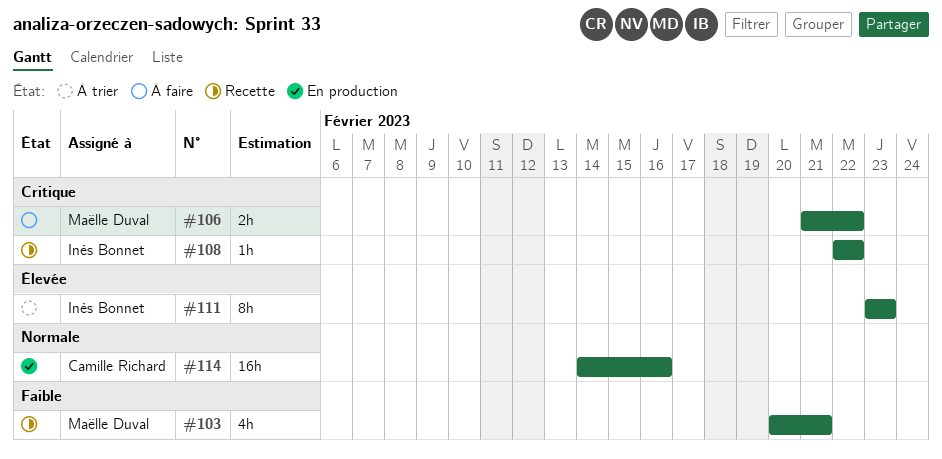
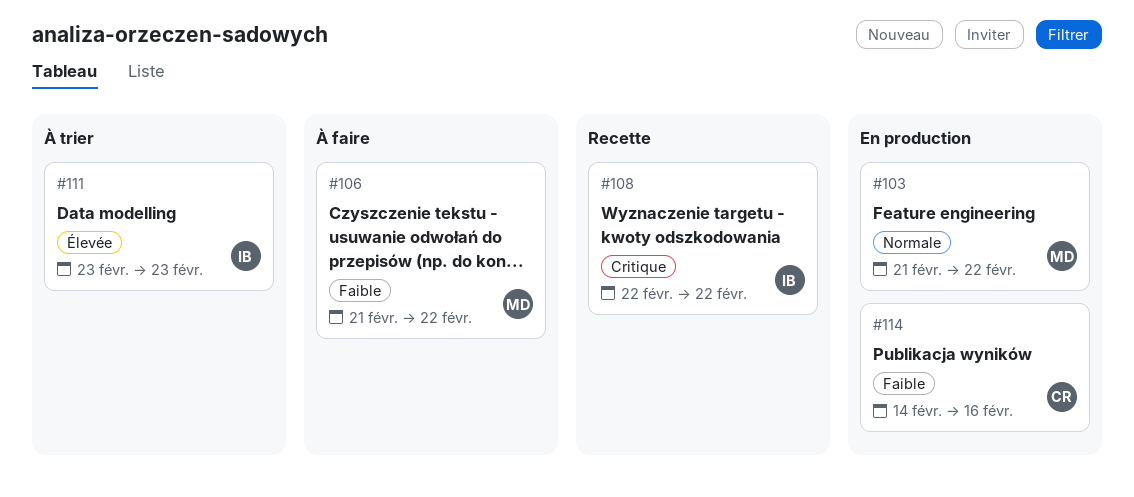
#103, status: Recette -> En production
#103, priority: Faible -> Normale
#103, start: Feb 20 -> Feb 21
#103, due: Feb 21 -> Feb 22
#106, priority: Critique -> Faible
#114, priority: Normale -> Faible

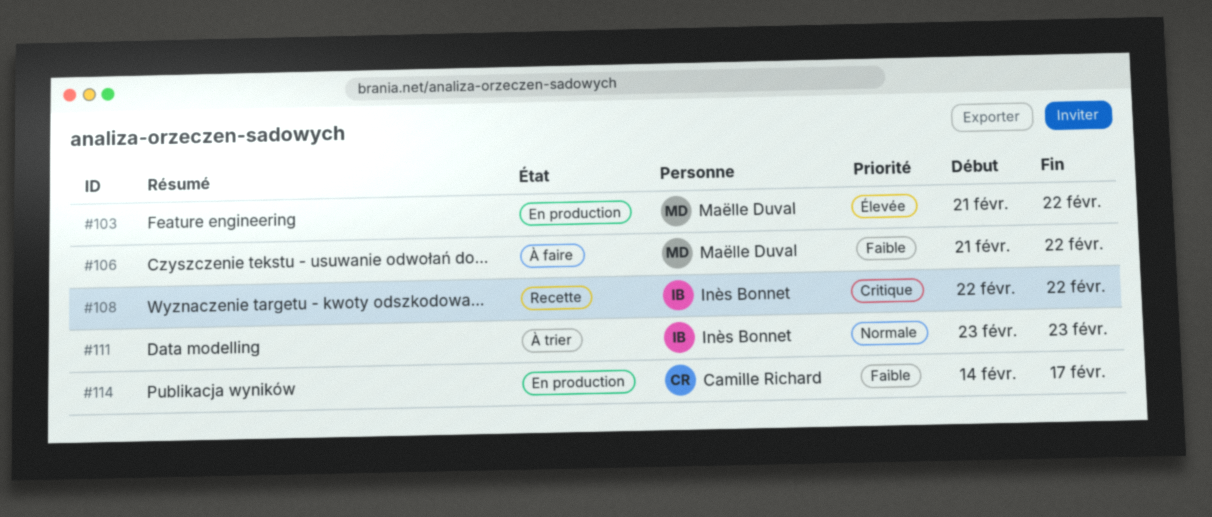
#103, priority: Normale -> Élevée
#111, priority: Élevée -> Normale
#114, due: Feb 16 -> Feb 17

